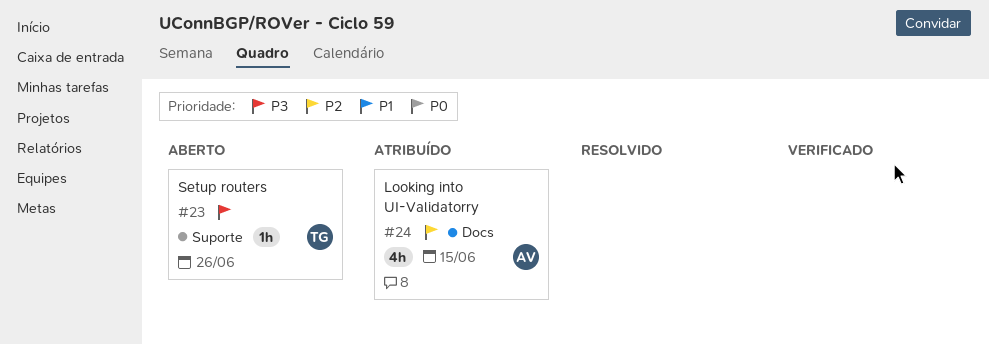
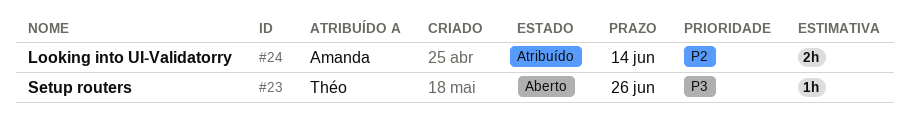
#24, estimate: 4h -> 2h
#24, due: Jun 15 -> Jun 14

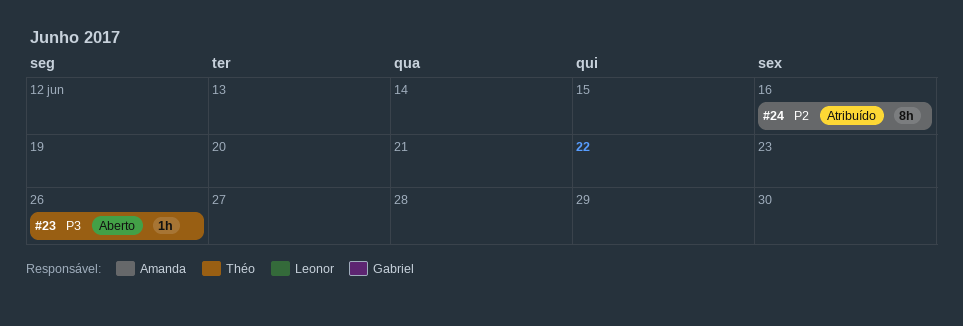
#24, estimate: 2h -> 8h
#24, due: Jun 14 -> Jun 16

